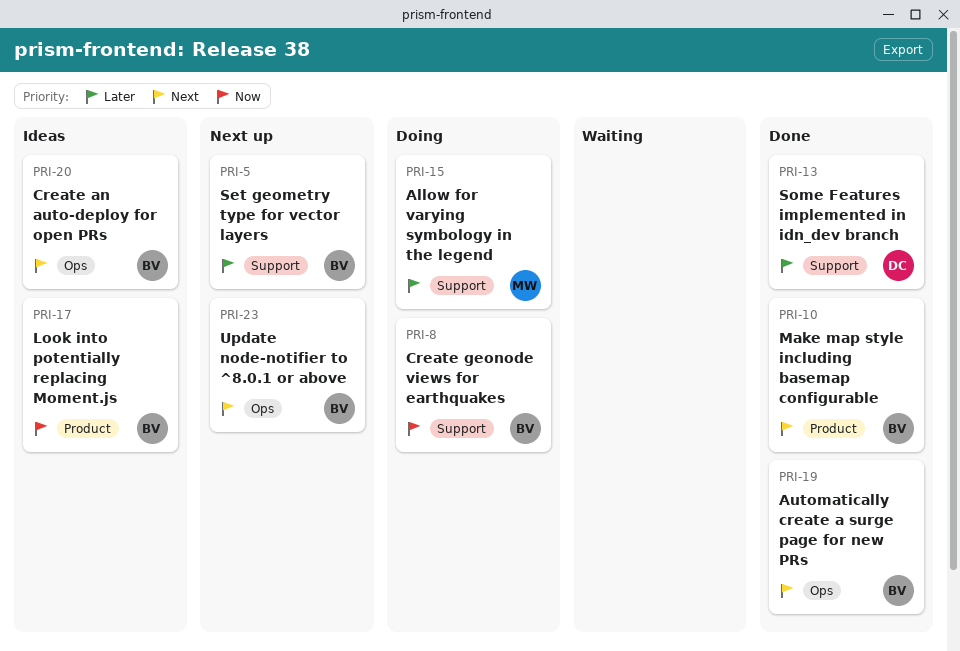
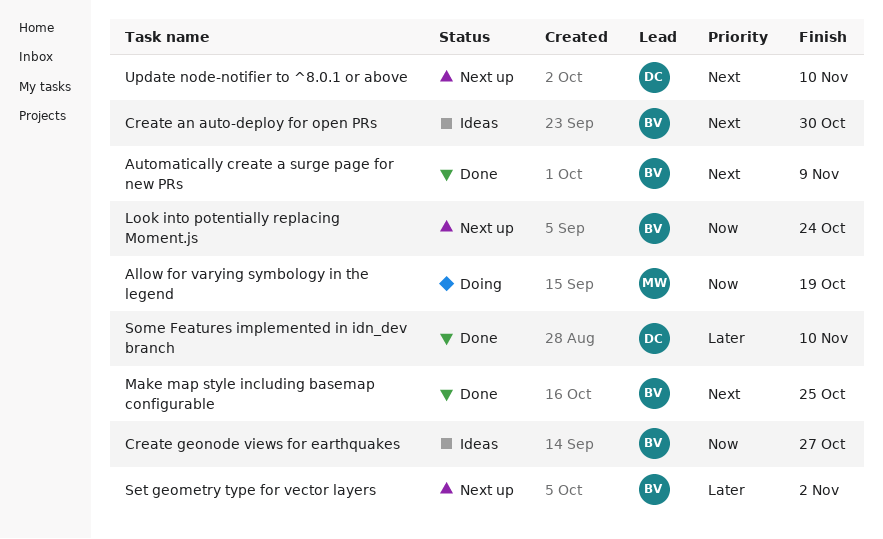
Allow for varying symbology in the legend, priority: Later -> Now
Create geonode views for earthquakes, status: Doing -> Ideas
Look into potentially replacing Moment.js, status: Ideas -> Next up
Update node-notifier to ^8.0.1 or above, owner: BV -> DC

